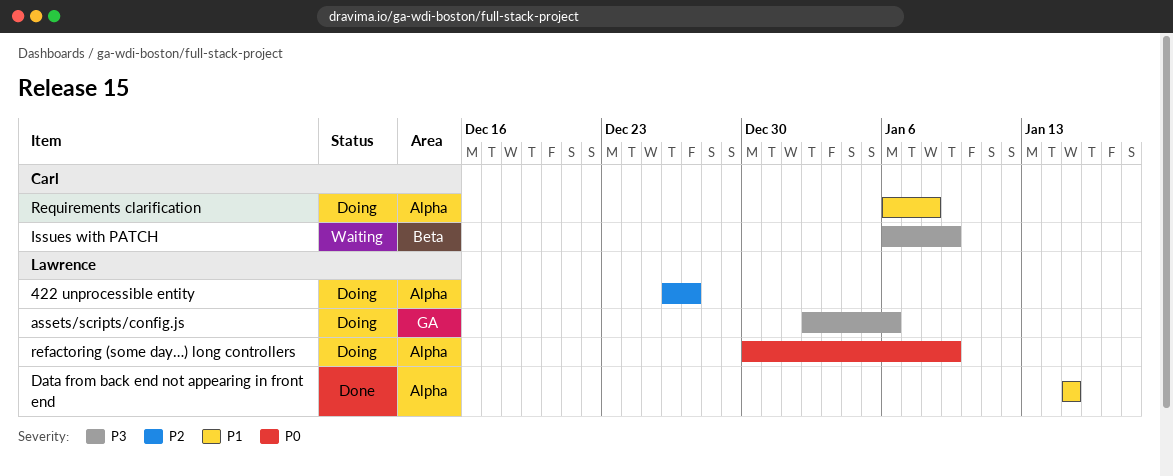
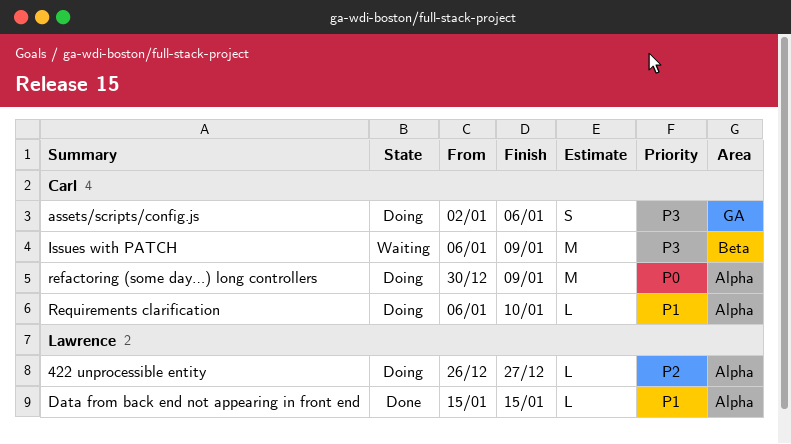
assets/scripts/config.js, owner: Lawrence -> Carl
refactoring (some day…) long controllers, owner: Lawrence -> Carl
Requirements clarification, due: Jan 8 -> Jan 10

